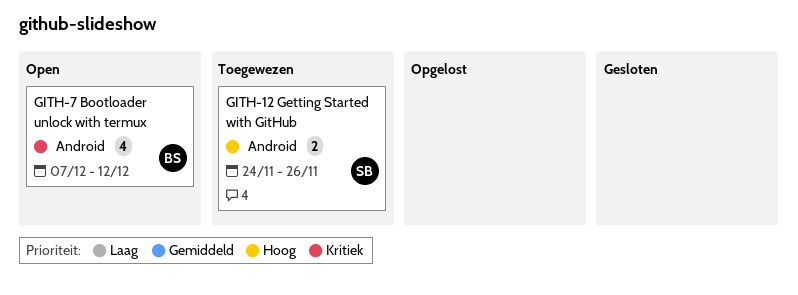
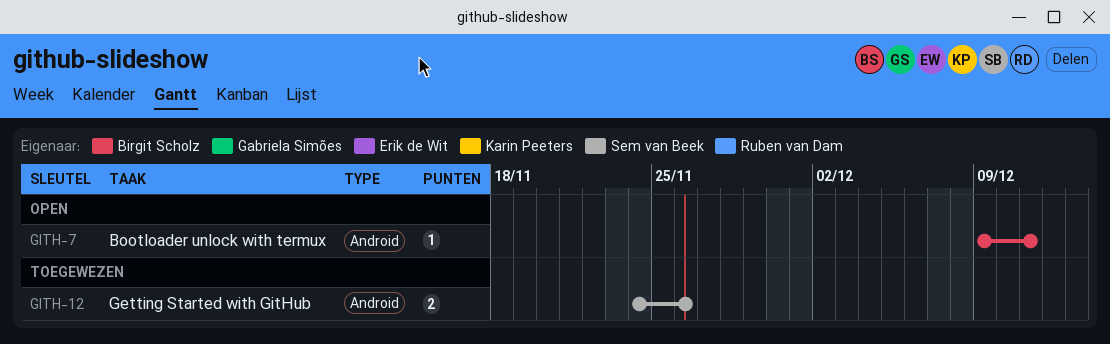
GITH-7, estimate: 4 -> 1
GITH-7, start: Dec 7 -> Dec 9
GITH-7, due: Dec 12 -> Dec 11

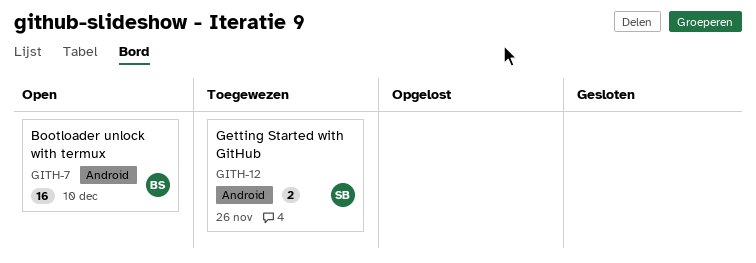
GITH-7, estimate: 1 -> 16
GITH-7, due: Dec 11 -> Dec 10

